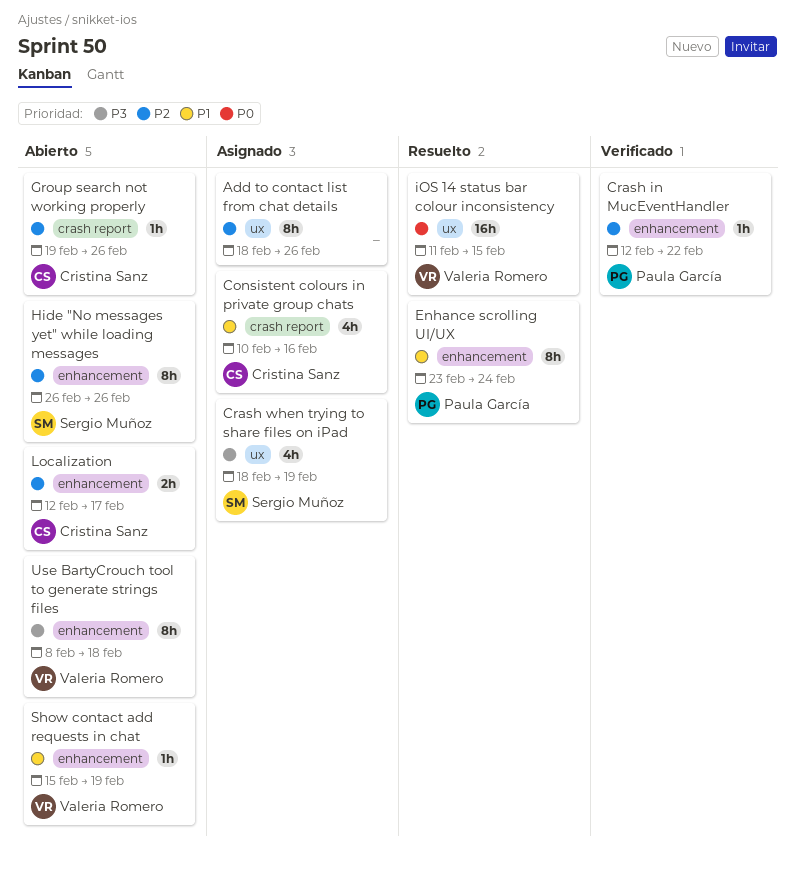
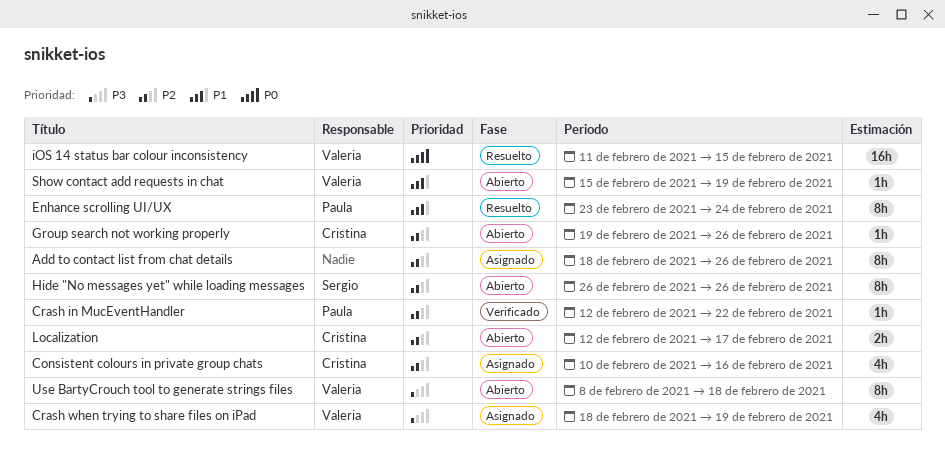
Consistent colours in private group chats, priority: P1 -> P2
Crash when trying to share files on iPad, owner: Sergio Muñoz -> Valeria Romero

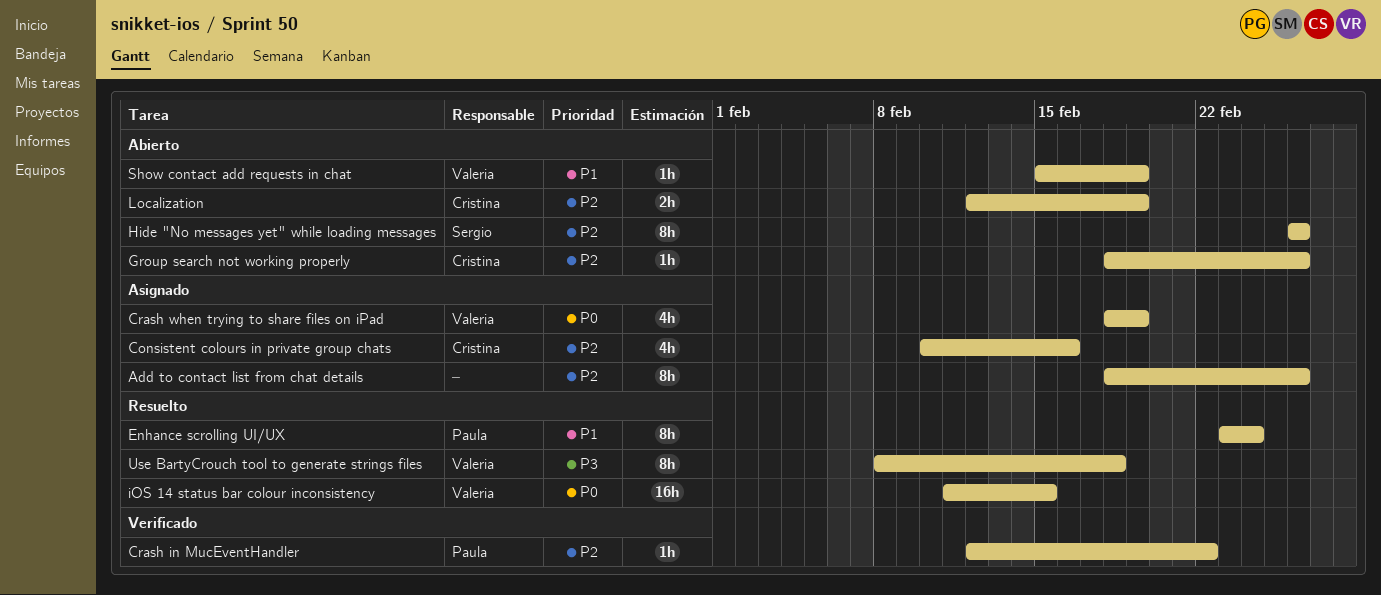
Crash when trying to share files on iPad, priority: P3 -> P0
Group search not working properly, start: Feb 19 -> Feb 18
Localization, due: Feb 17 -> Feb 19
Use BartyCrouch tool to generate strings files, status: Abierto -> Resuelto

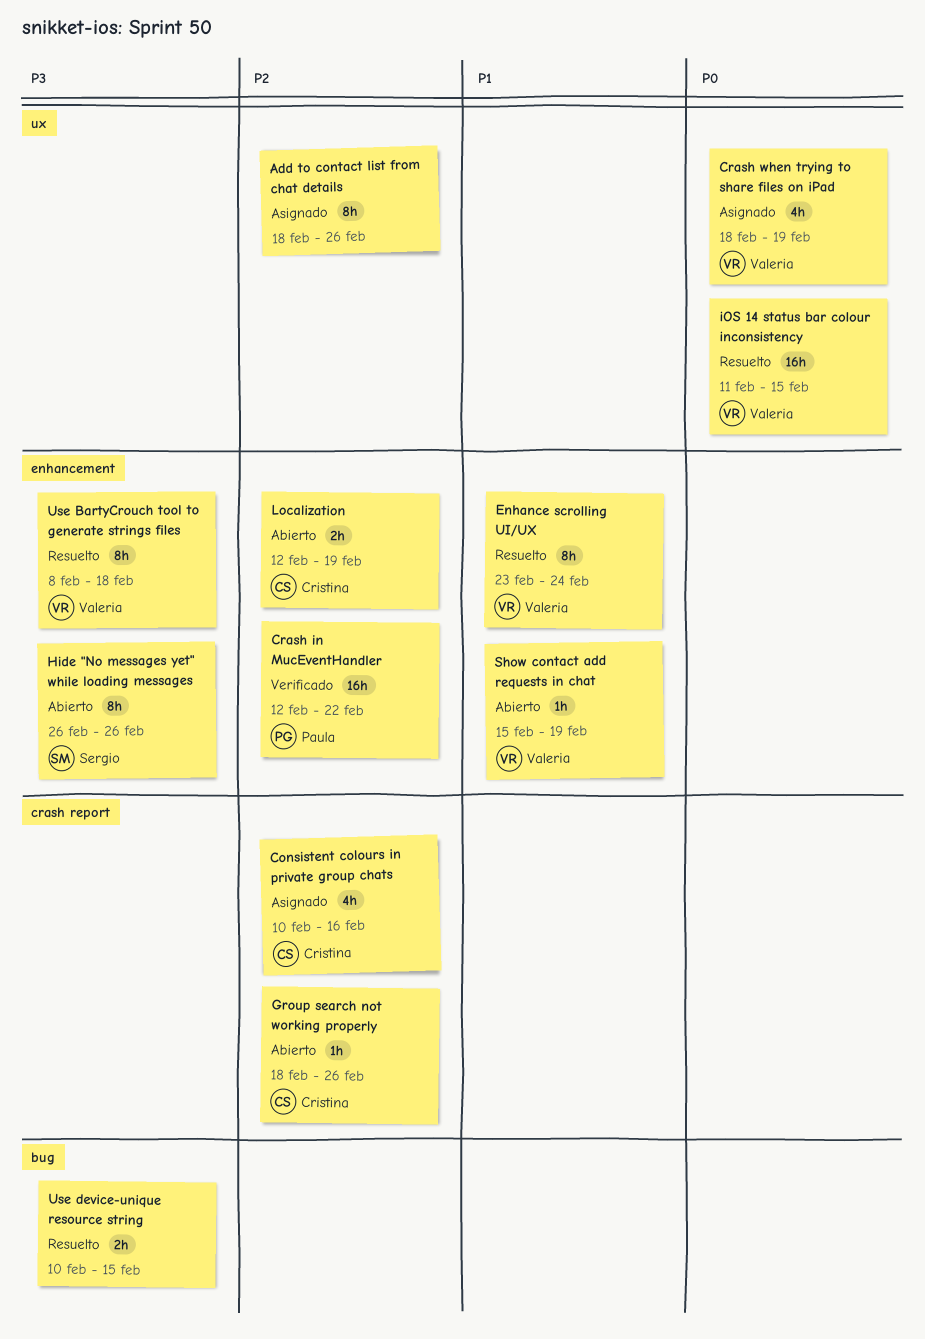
Crash in MucEventHandler, estimate: 1h -> 16h
Enhance scrolling UI/UX, owner: Paula -> Valeria
Hide "No messages yet" while loading messages, priority: P2 -> P3
Use device-unique resource string: none -> present

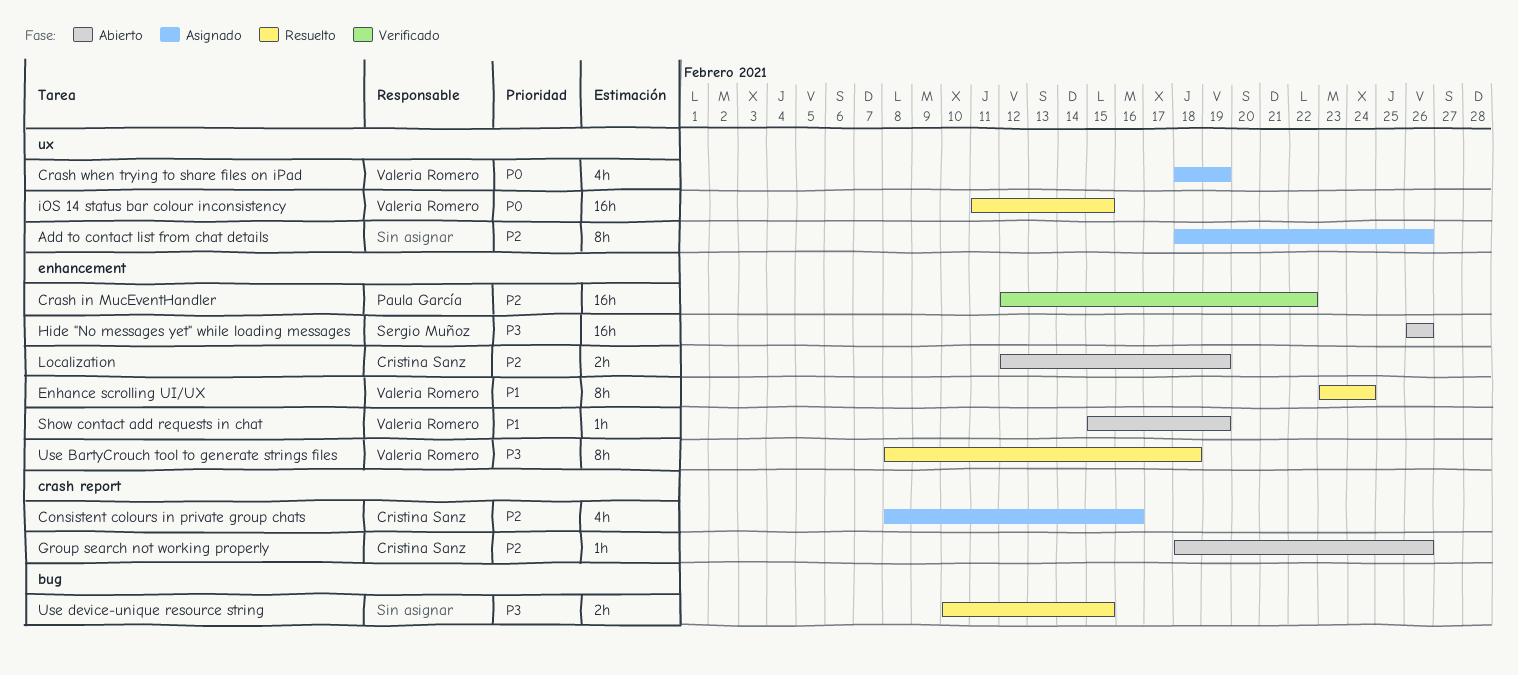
Consistent colours in private group chats, start: Feb 10 -> Feb 8
Hide "No messages yet" while loading messages, estimate: 8h -> 16h

